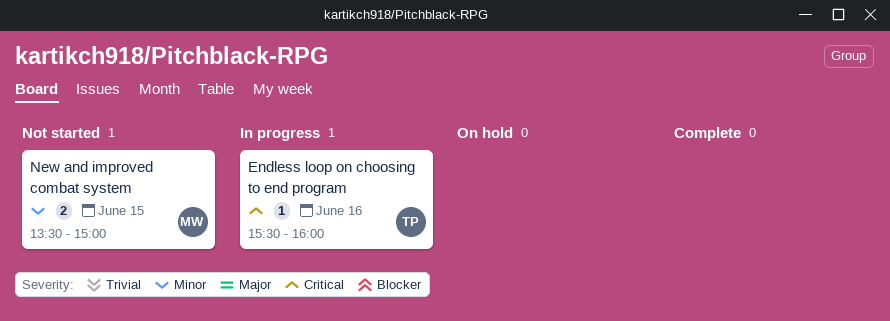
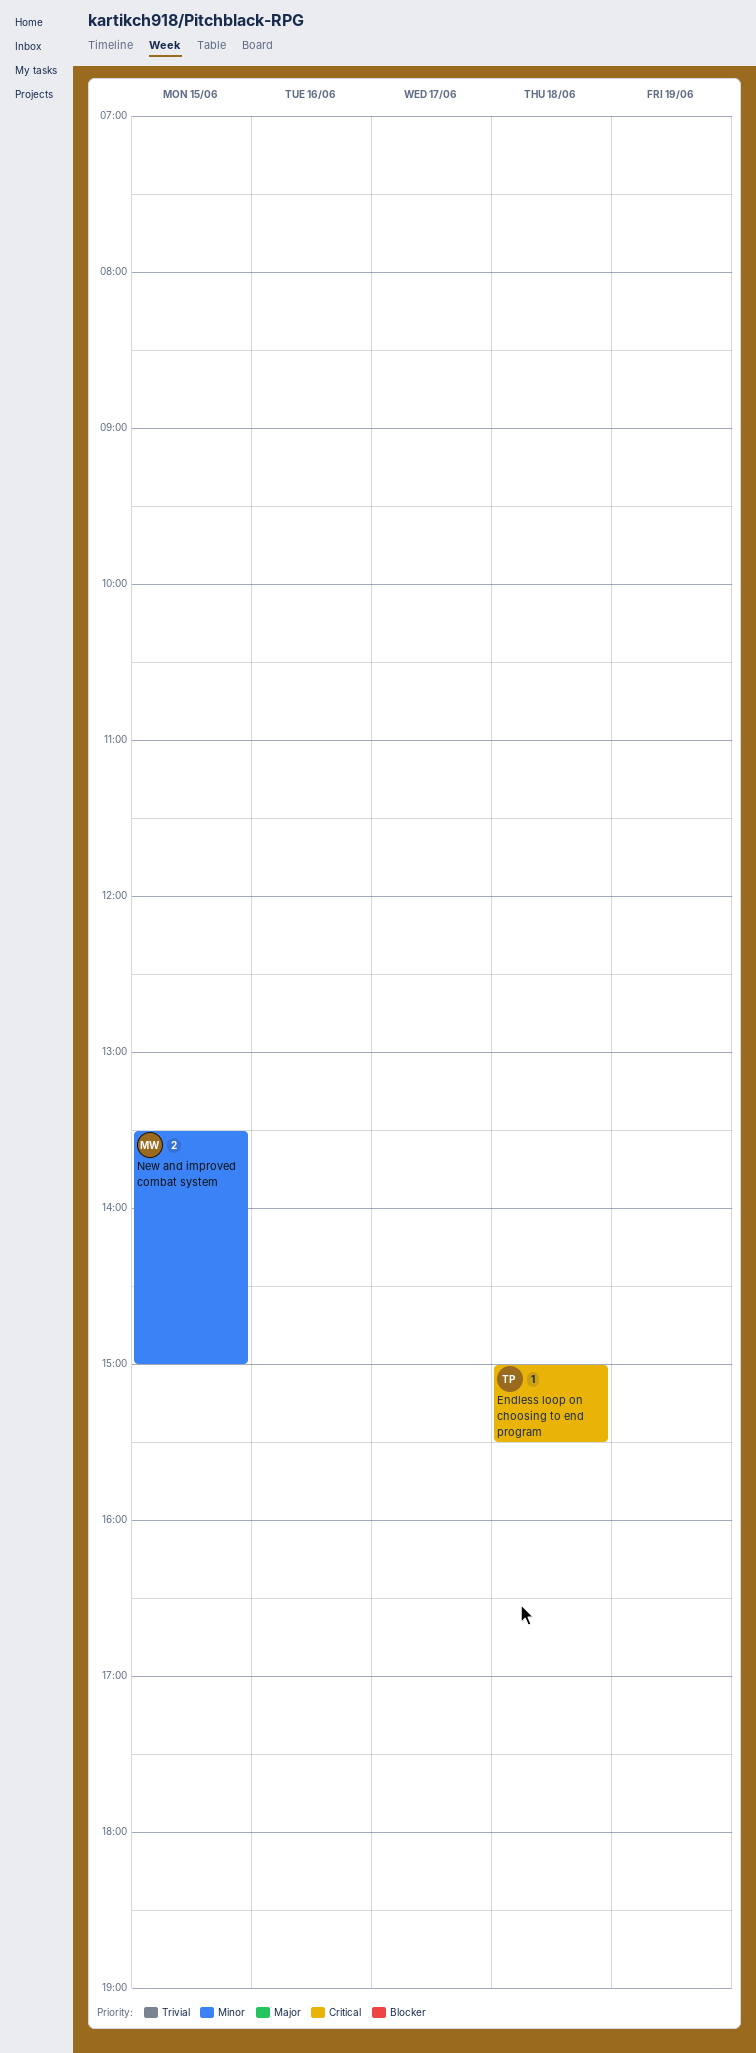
Endless loop on choosing to end program, day: Jun 16 -> Jun 18
Endless loop on choosing to end program, begins: 15:30 -> 15:00
Endless loop on choosing to end program, ends: 16:00 -> 15:30

